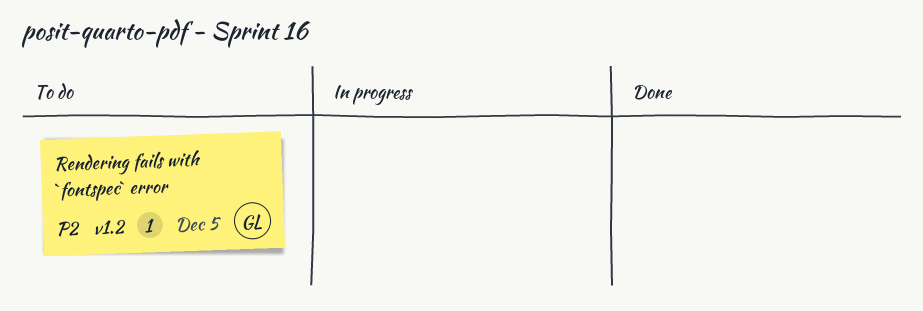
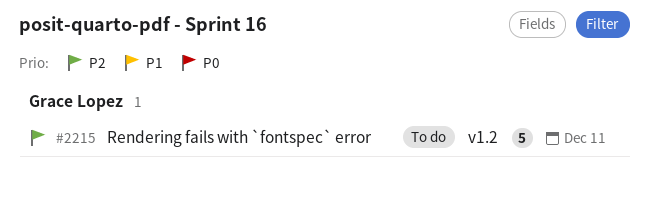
Rendering fails with `fontspec` error, estimate: 1 -> 5
Rendering fails with `fontspec` error, due: Dec 5 -> Dec 11

